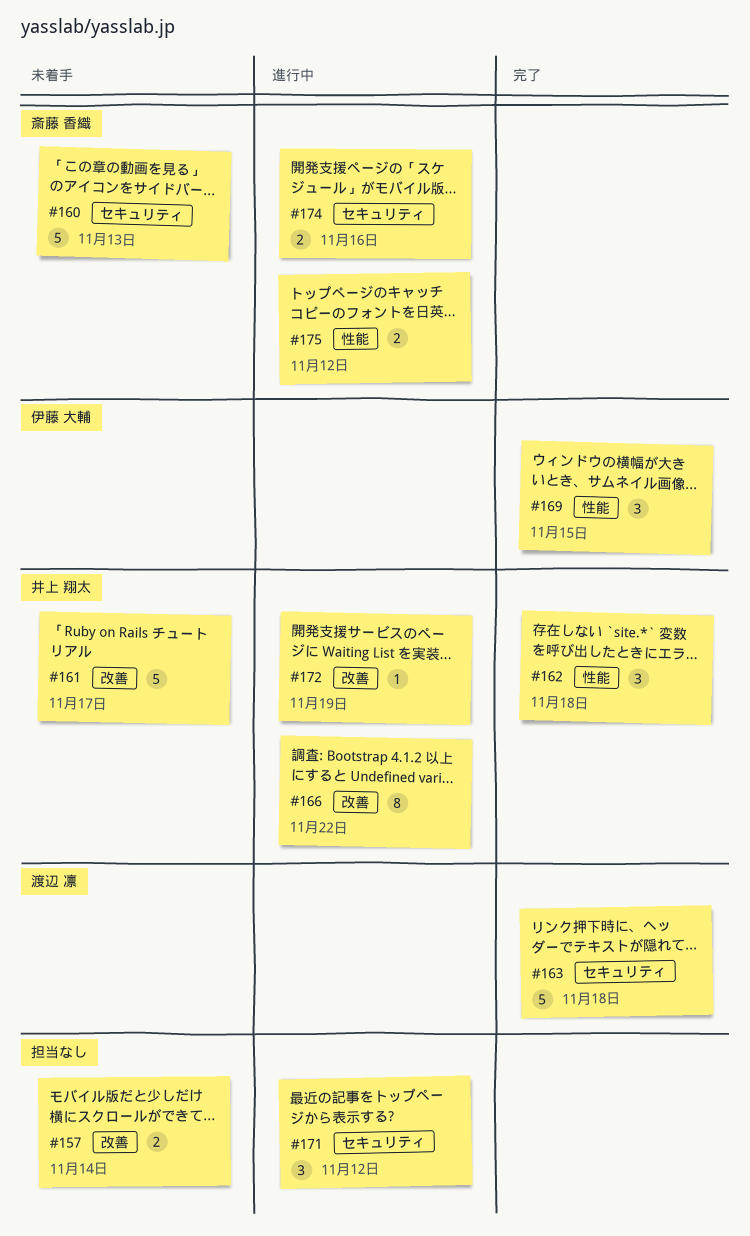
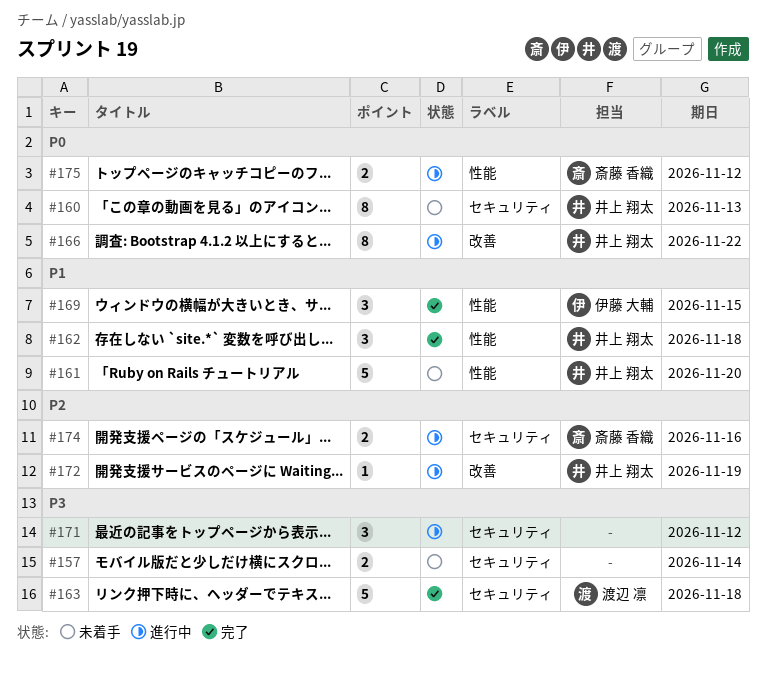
#157, label: 改善 -> セキュリティ
#160, owner: 斎藤 香織 -> 井上 翔太
#160, estimate: 5 -> 8
#161, label: 改善 -> 性能
#161, due: Nov 17 -> Nov 20

